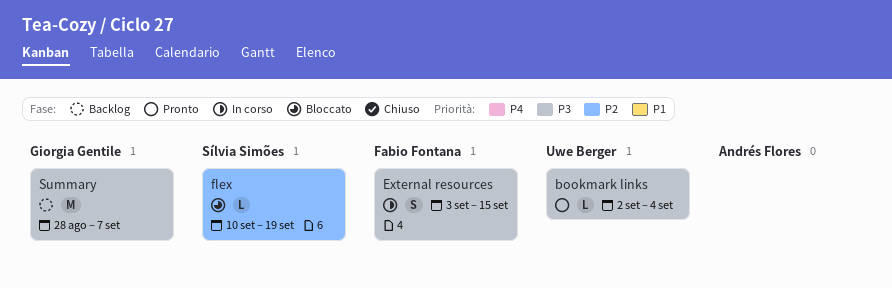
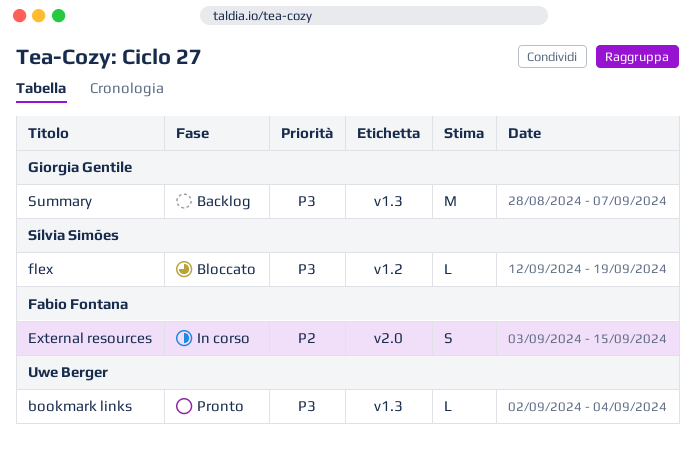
External resources, priority: P3 -> P2
flex, priority: P2 -> P3
flex, start: Sep 10 -> Sep 12

